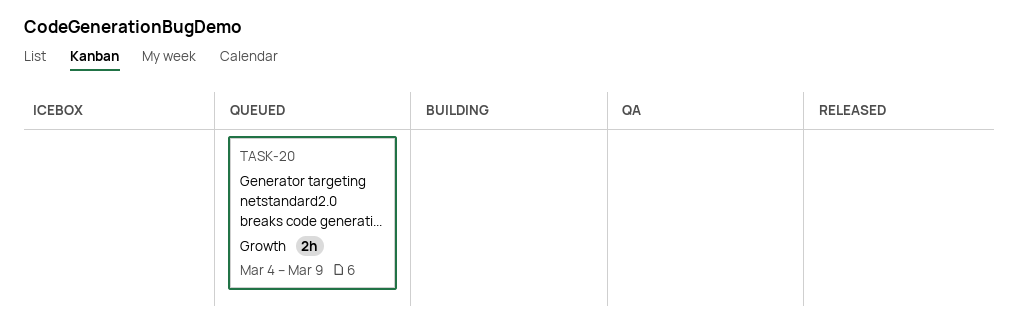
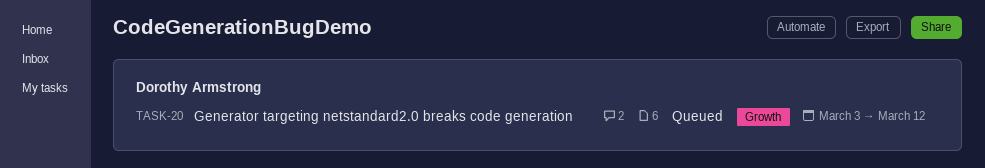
TASK-20, start: Mar 4 -> Mar 3
TASK-20, due: Mar 9 -> Mar 12

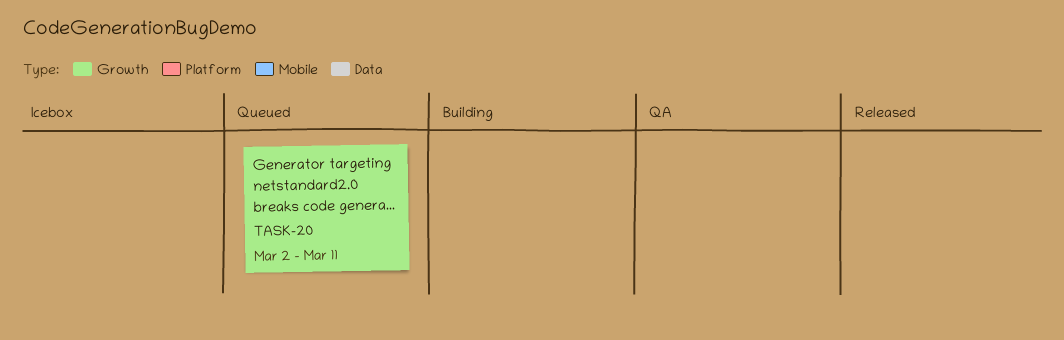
TASK-20, start: Mar 3 -> Mar 2
TASK-20, due: Mar 12 -> Mar 11

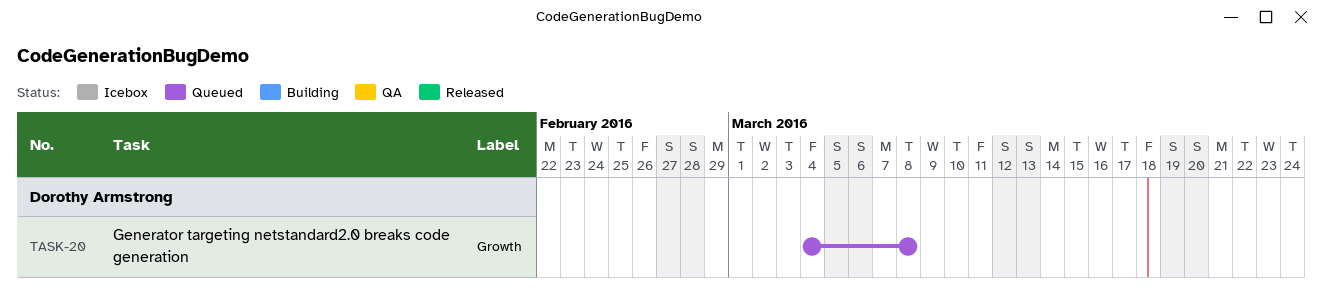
TASK-20, start: Mar 2 -> Mar 4
TASK-20, due: Mar 11 -> Mar 8

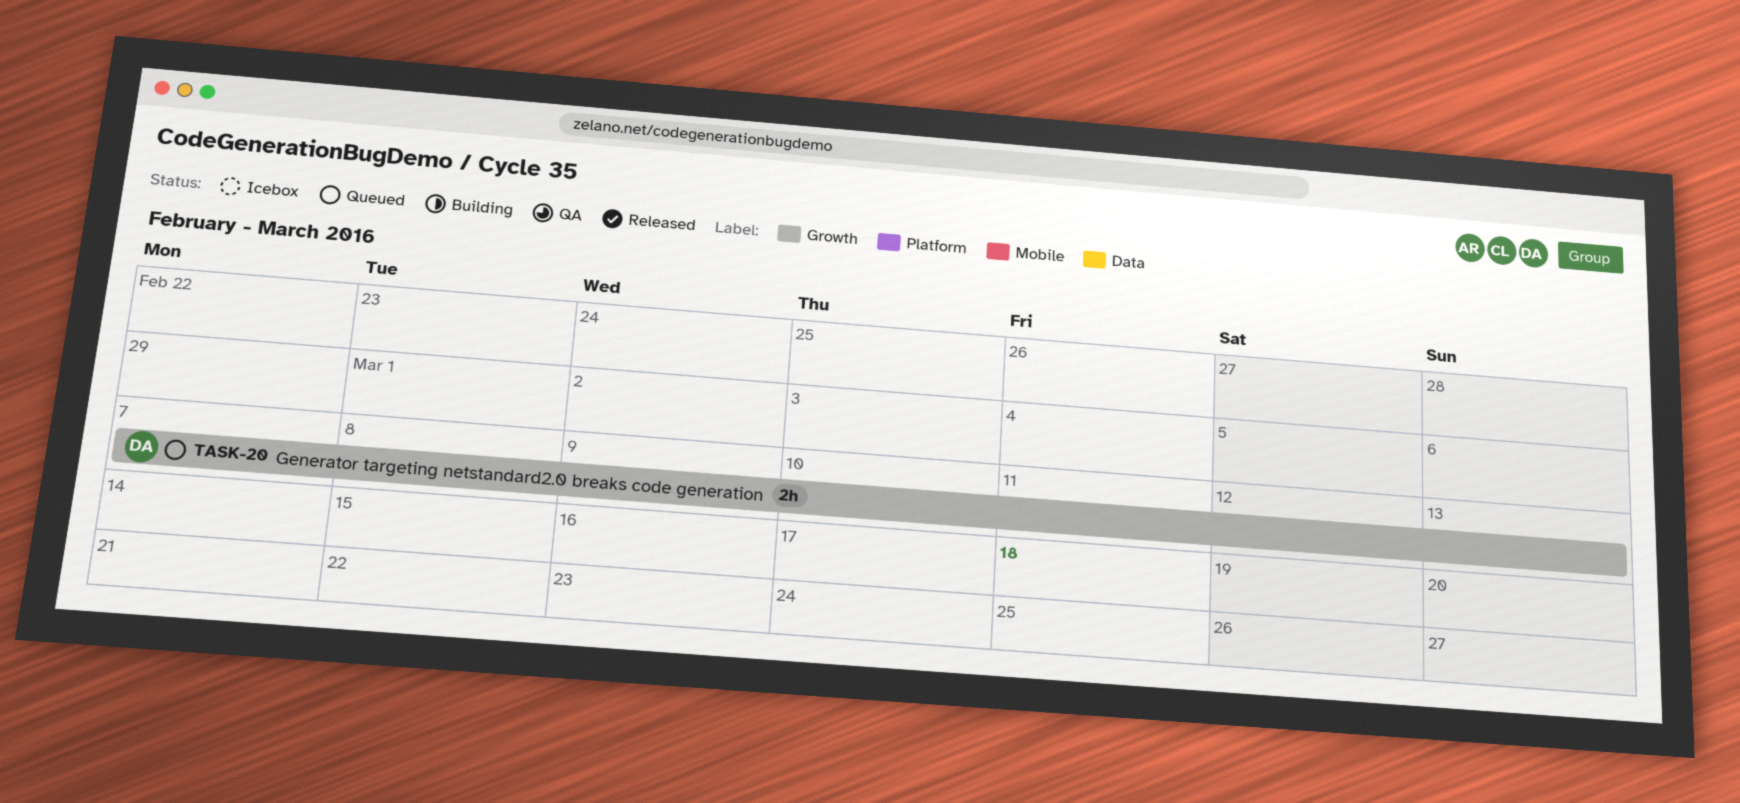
TASK-20, start: Mar 4 -> Mar 7
TASK-20, due: Mar 8 -> Mar 13

